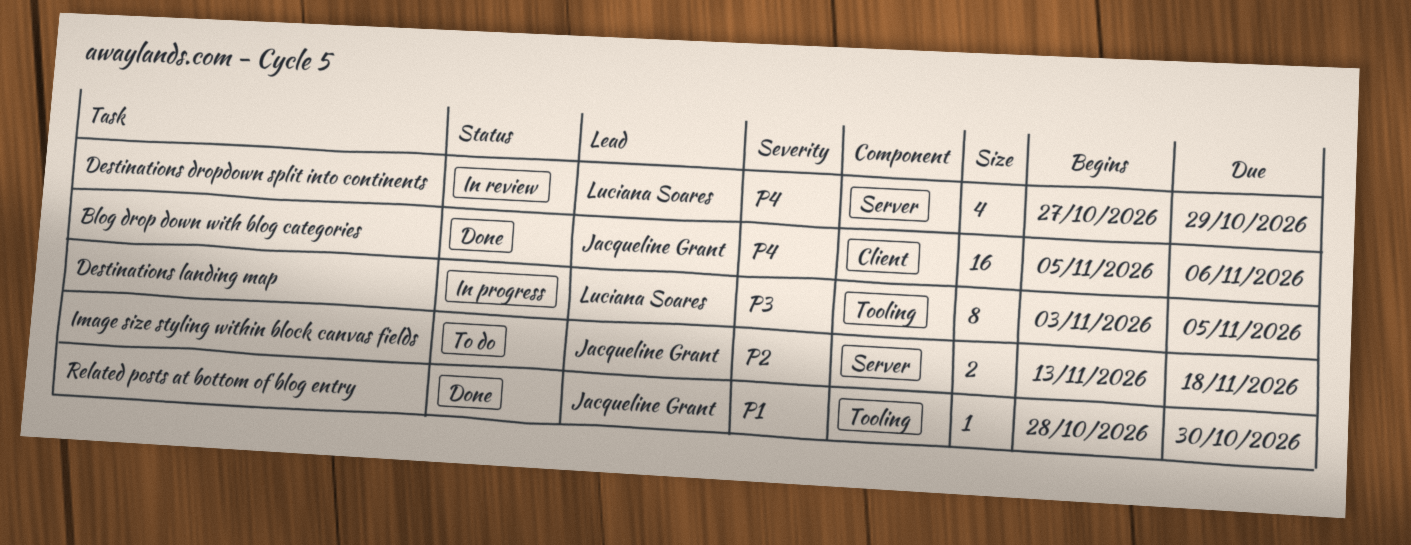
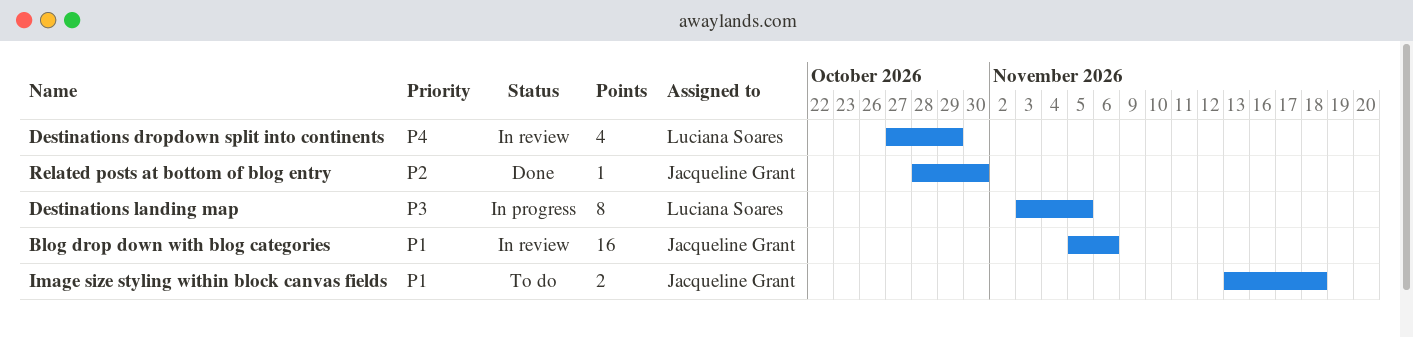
Blog drop down with blog categories, status: Done -> In review
Blog drop down with blog categories, priority: P4 -> P1
Image size styling within block canvas fields, priority: P2 -> P1
Related posts at bottom of blog entry, priority: P1 -> P2

